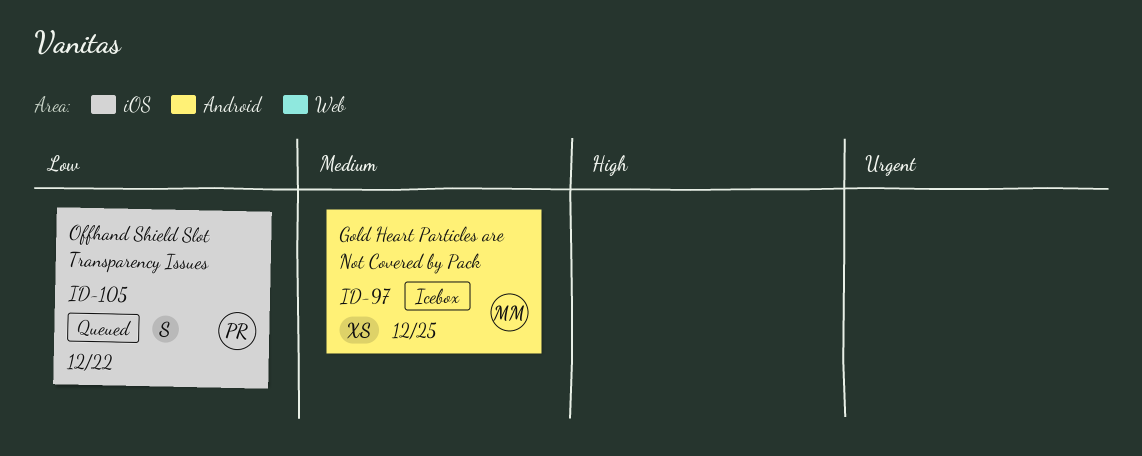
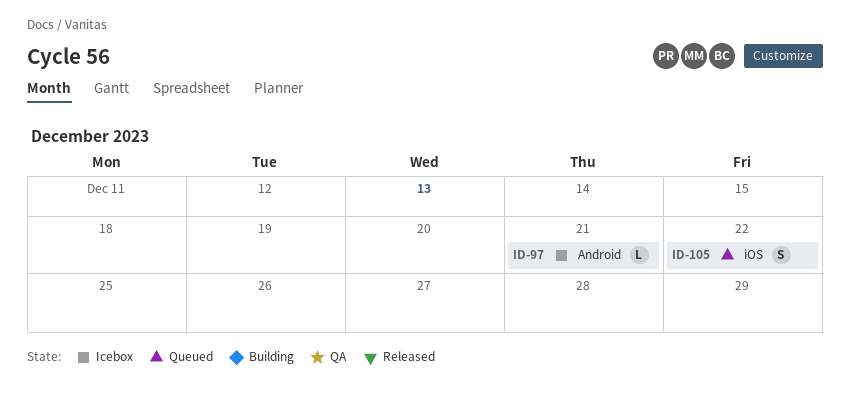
ID-97, estimate: XS -> L
ID-97, due: Dec 25 -> Dec 21

